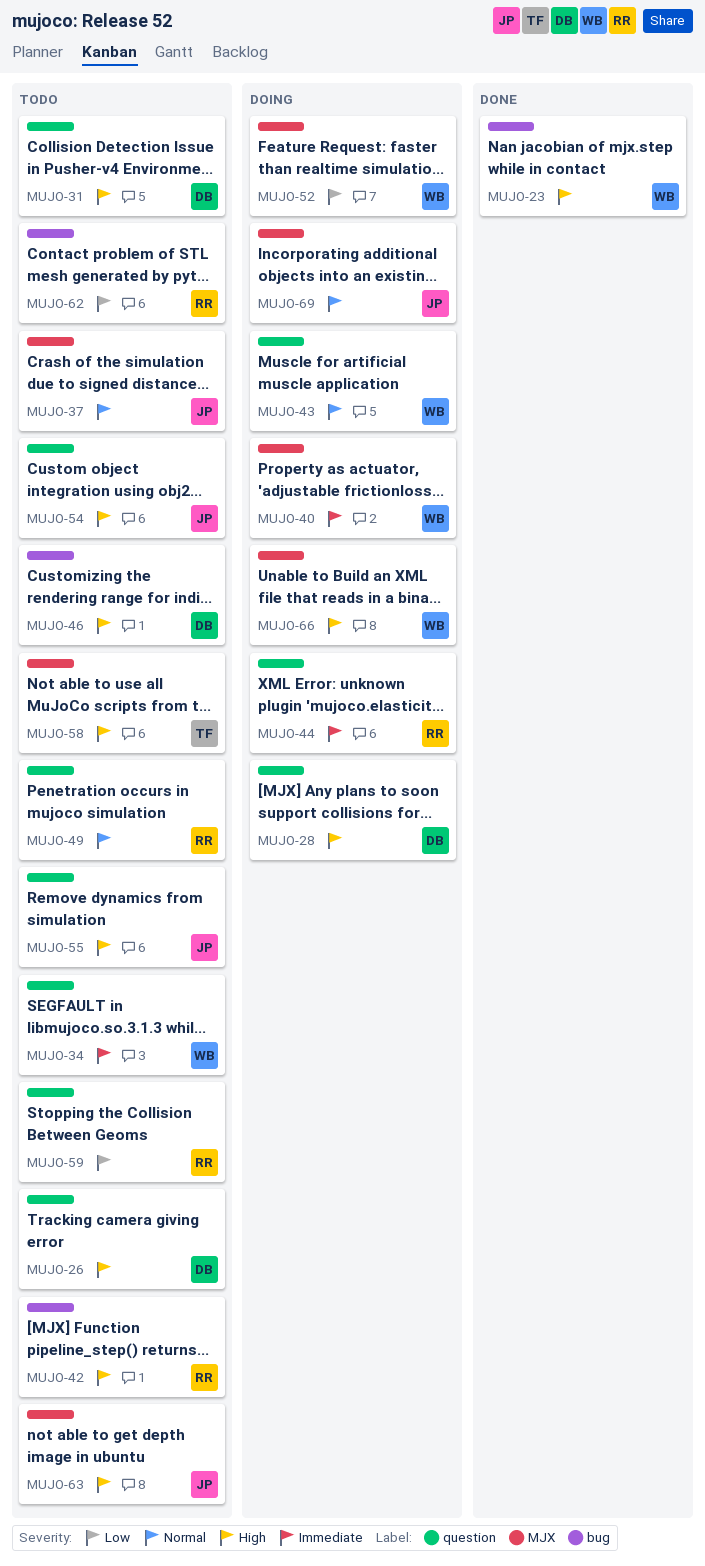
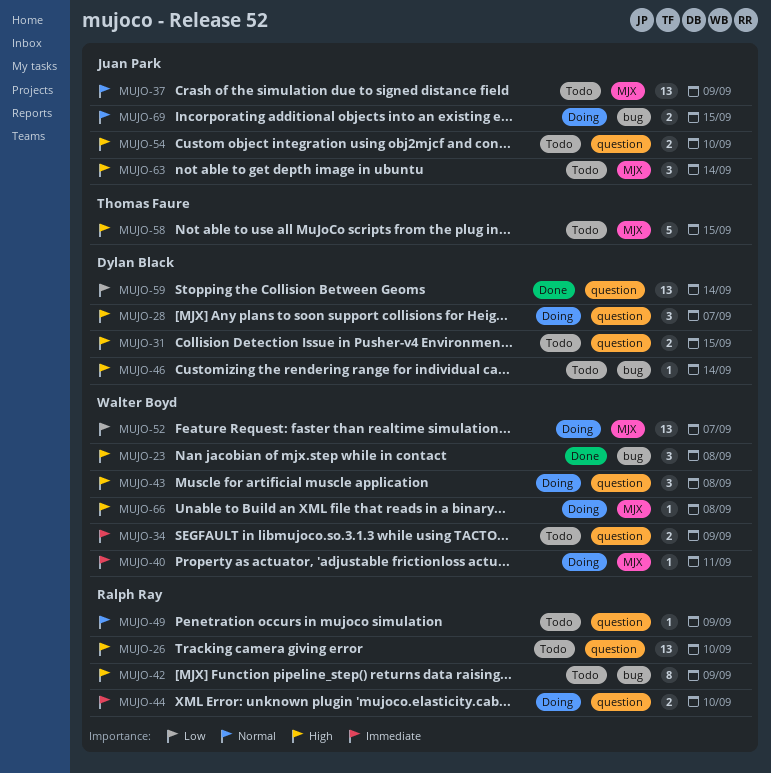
MUJO-26, owner: Dylan Black -> Ralph Ray
MUJO-43, priority: Normal -> High
MUJO-55: present -> none
MUJO-59, status: Todo -> Done
MUJO-59, owner: Ralph Ray -> Dylan Black
MUJO-62: present -> none
MUJO-69, label: MJX -> bug

